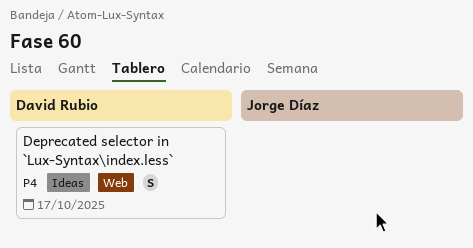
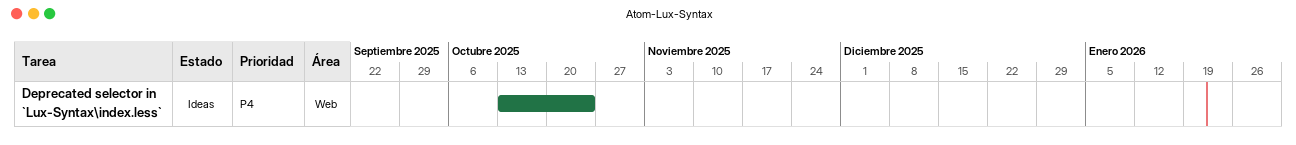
Deprecated selector in `Lux-Syntax\index.less`, due: Oct 17 -> Oct 24

